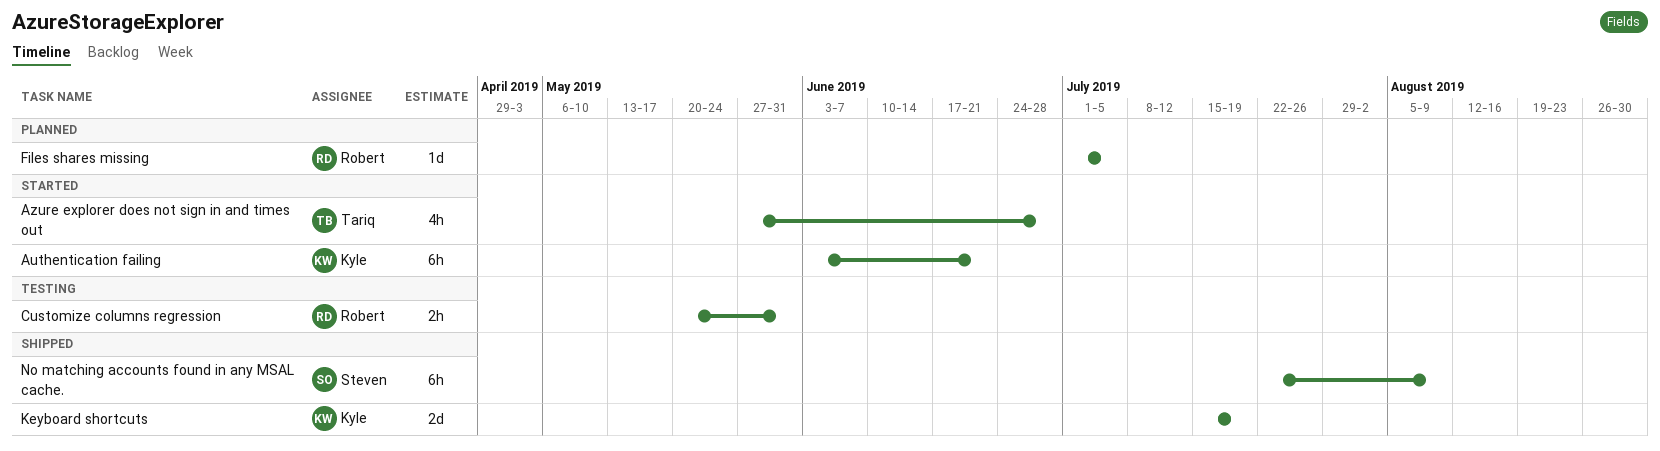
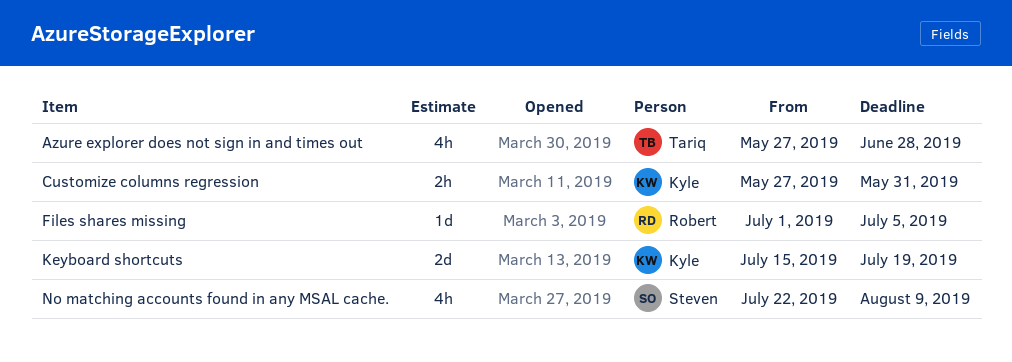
Authentication failing: present -> none
Customize columns regression, owner: Robert -> Kyle
Customize columns regression, start: May 20 -> May 27
No matching accounts found in any MSAL cache., estimate: 6h -> 4h

